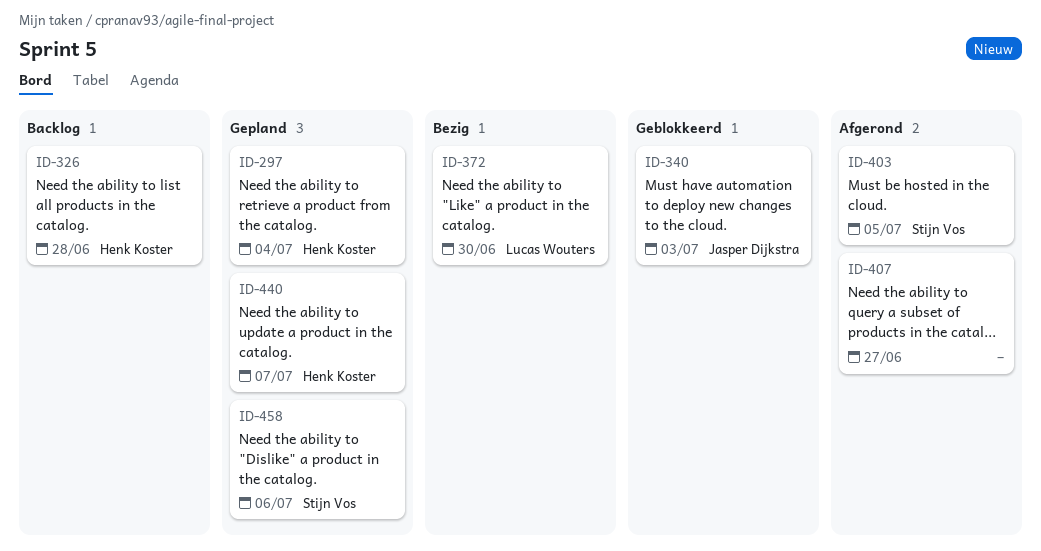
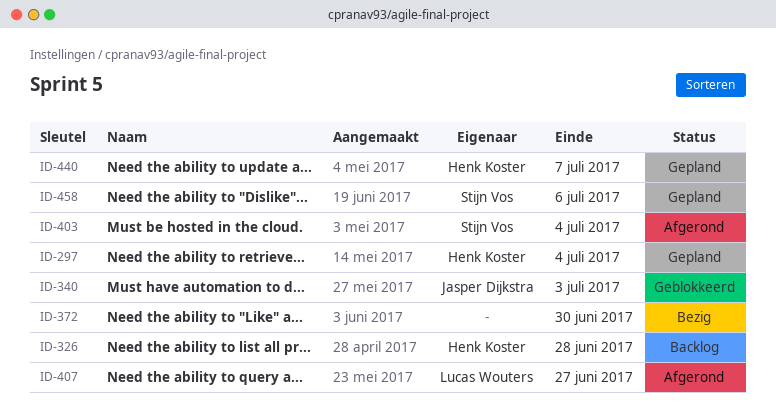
ID-372, owner: Lucas Wouters -> none
ID-403, due: Jul 5 -> Jul 4
ID-407, owner: none -> Lucas Wouters

